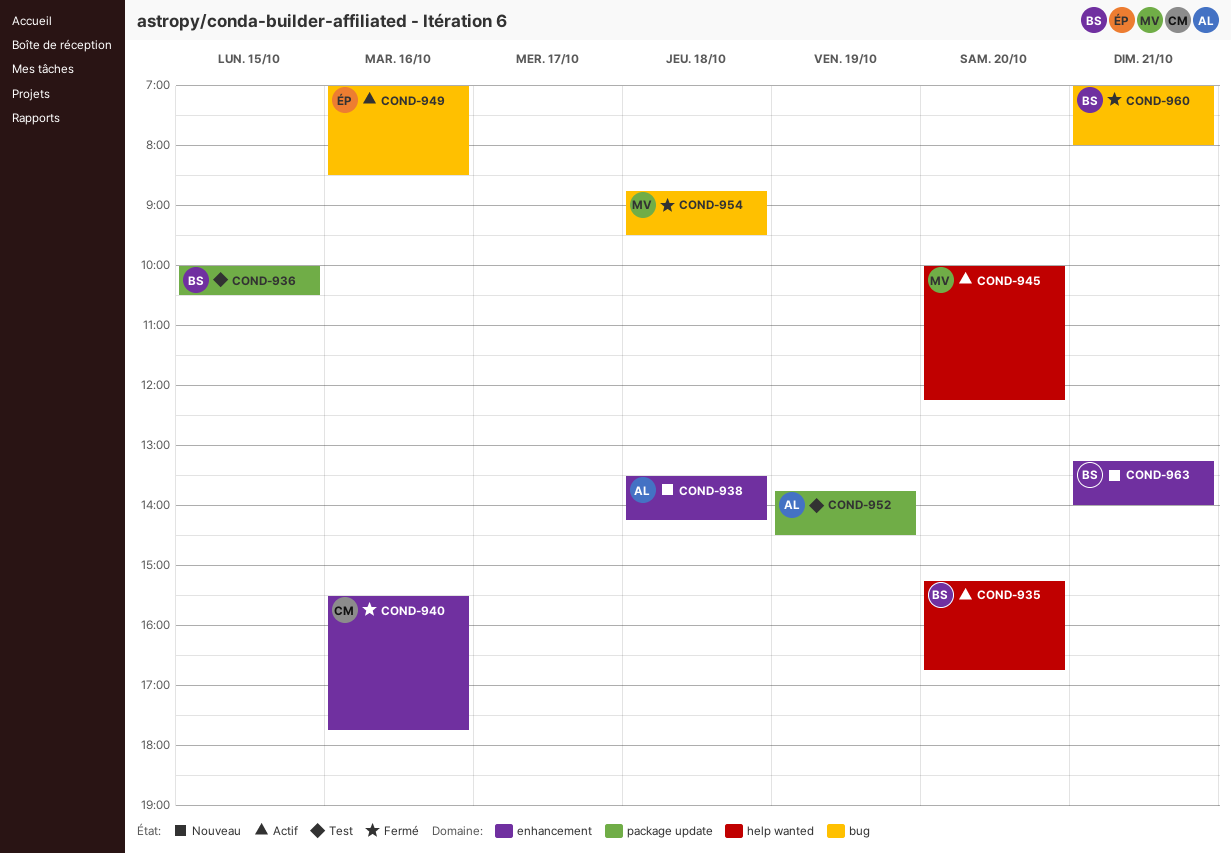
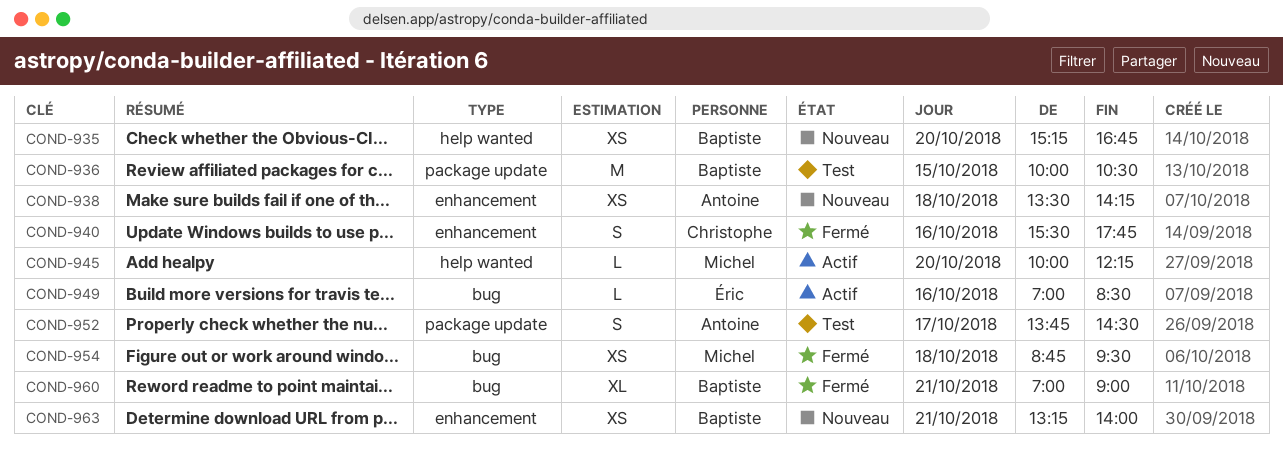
COND-935, status: Actif -> Nouveau
COND-952, day: Oct 19 -> Oct 17
COND-960, ends: 08:00 -> 09:00

